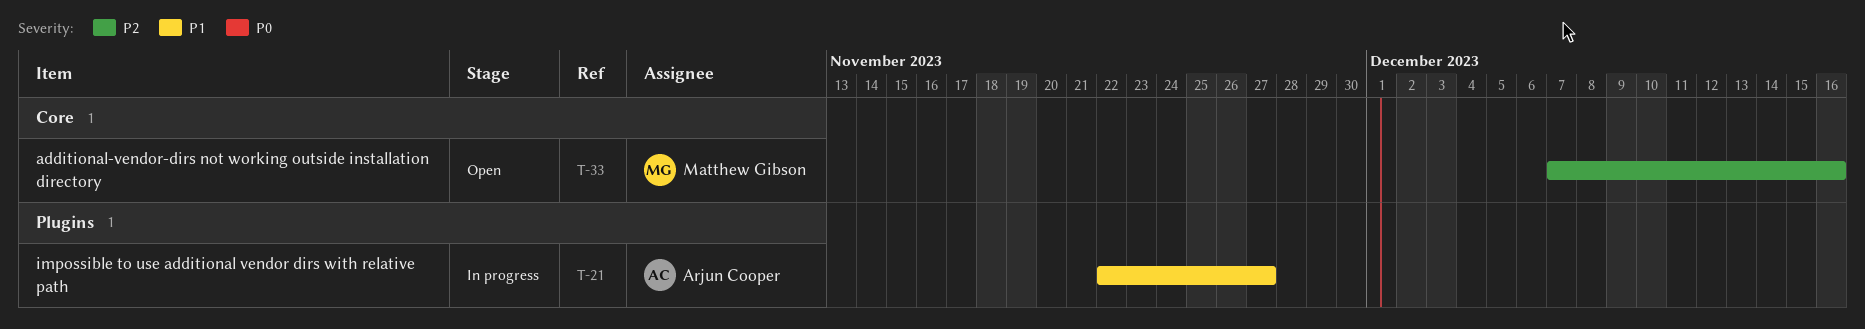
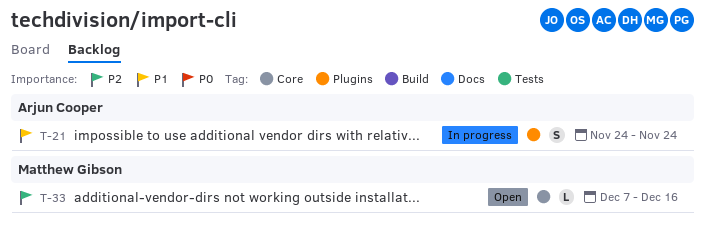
T-21, start: Nov 22 -> Nov 24
T-21, due: Nov 27 -> Nov 24

